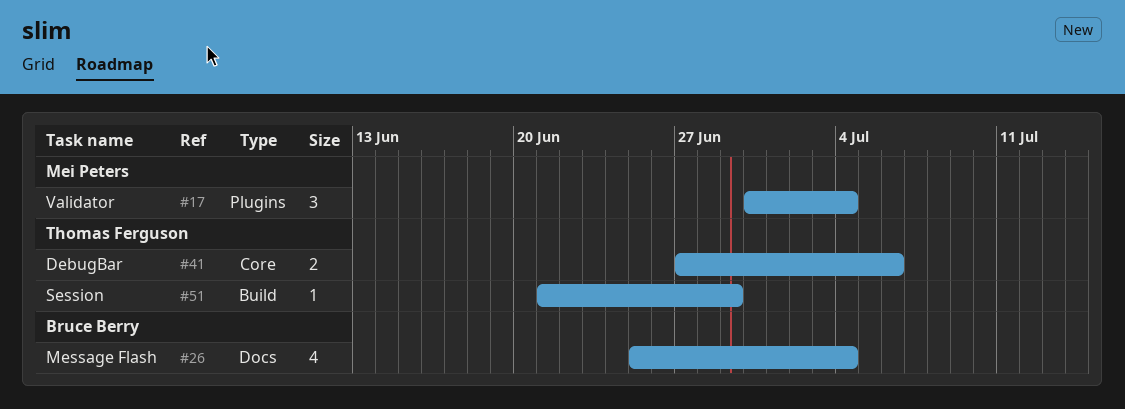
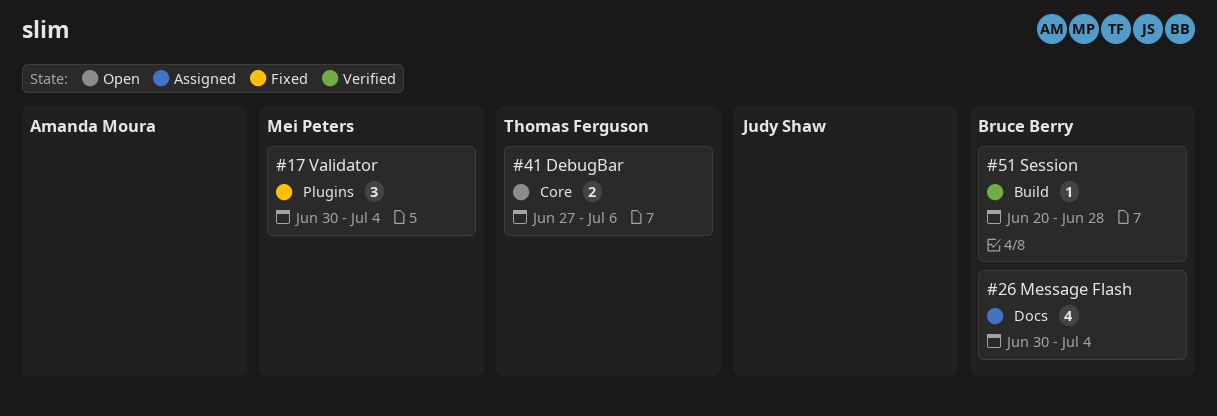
#26, start: Jun 25 -> Jun 30
#51, owner: Thomas Ferguson -> Bruce Berry
#51, start: Jun 21 -> Jun 20
#51, due: Jun 29 -> Jun 28

